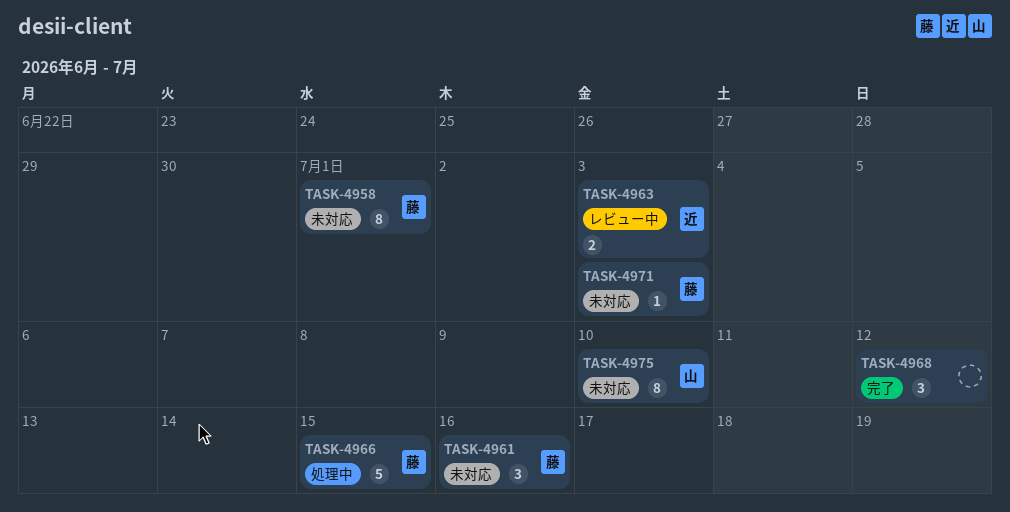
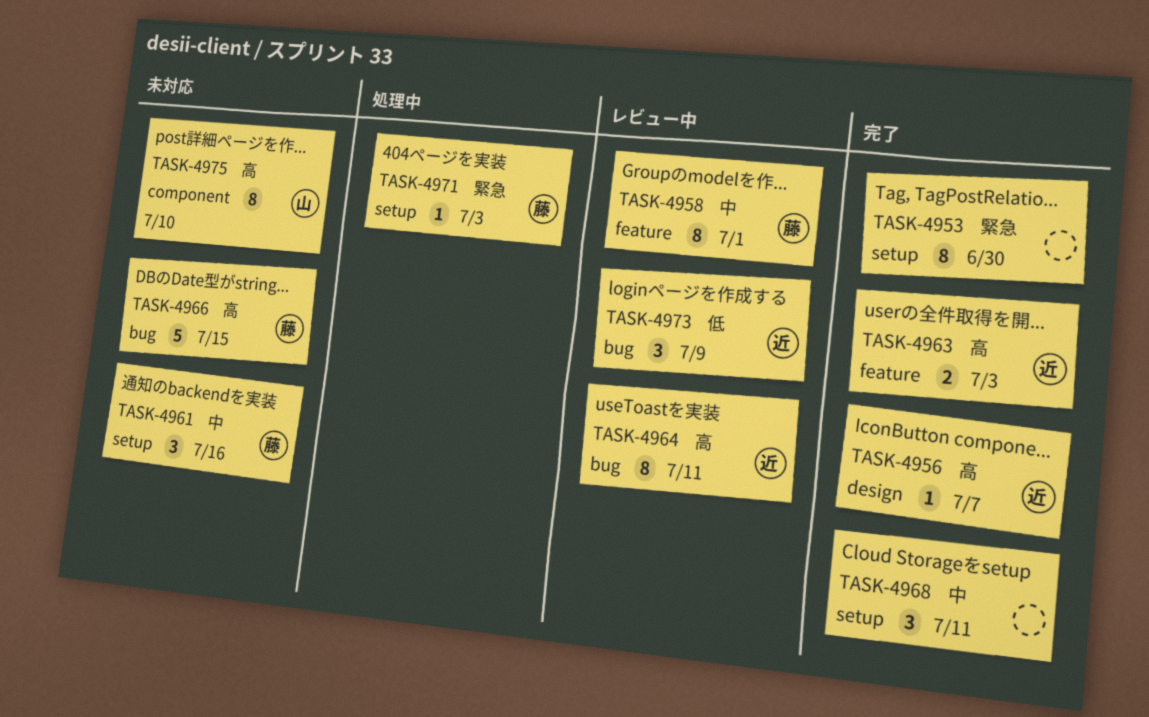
TASK-4953: none -> present
TASK-4956: none -> present
TASK-4958, status: 未対応 -> レビュー中
TASK-4963, status: レビュー中 -> 完了
TASK-4964: none -> present
TASK-4966, status: 処理中 -> 未対応
TASK-4968, due: Jul 12 -> Jul 11
TASK-4971, status: 未対応 -> 処理中
TASK-4973: none -> present

